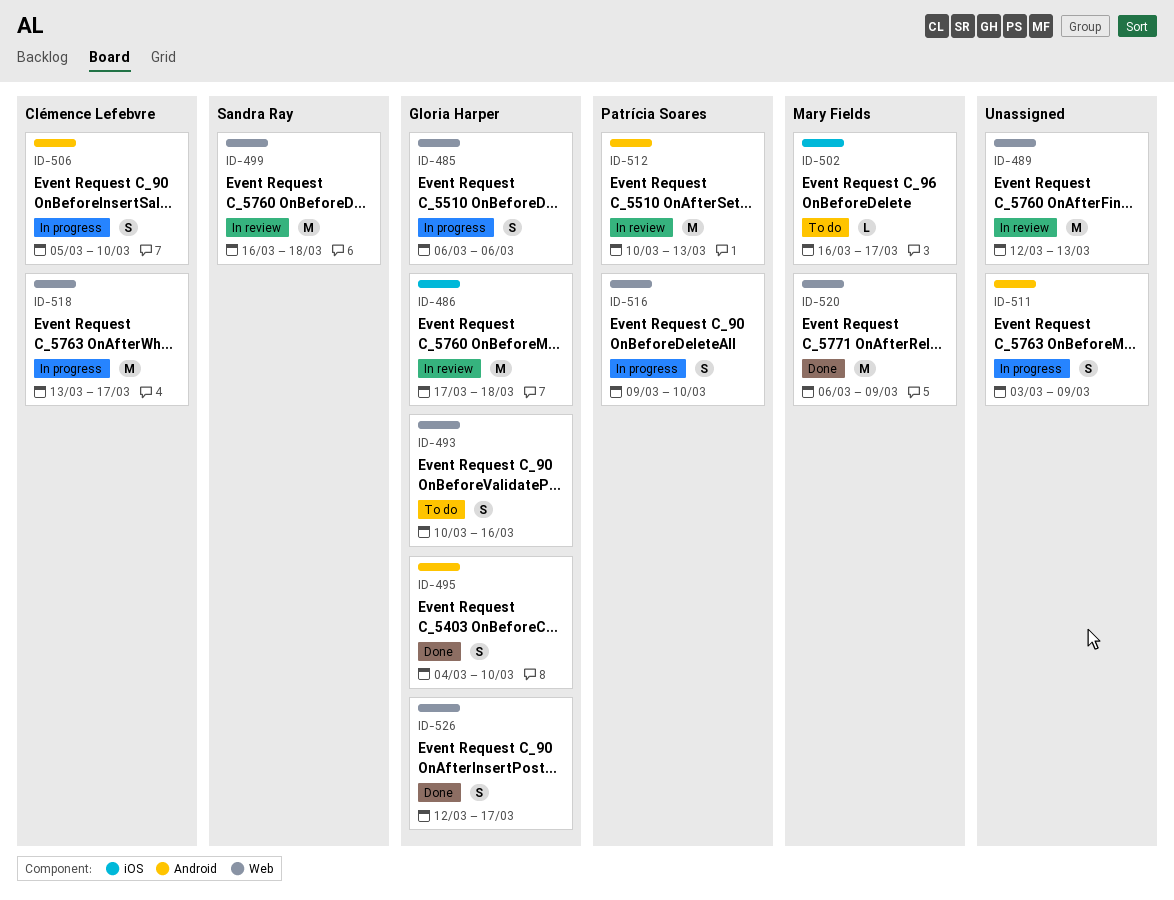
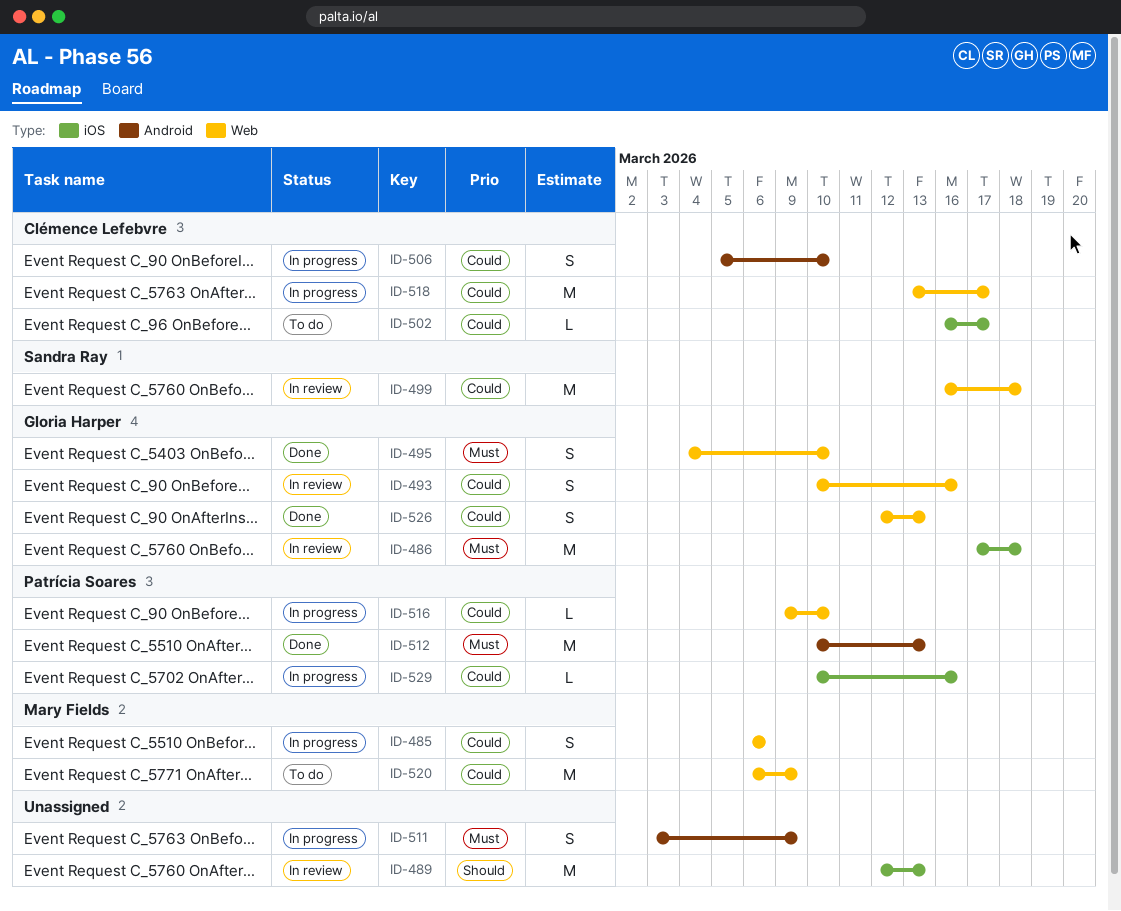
ID-485, owner: Gloria Harper -> Mary Fields
ID-489, label: Web -> iOS
ID-493, status: To do -> In review
ID-495, label: Android -> Web
ID-502, owner: Mary Fields -> Clémence Lefebvre
ID-512, status: In review -> Done
ID-516, estimate: S -> L
ID-520, status: Done -> To do
ID-526, due: Mar 17 -> Mar 13
ID-529: none -> present

